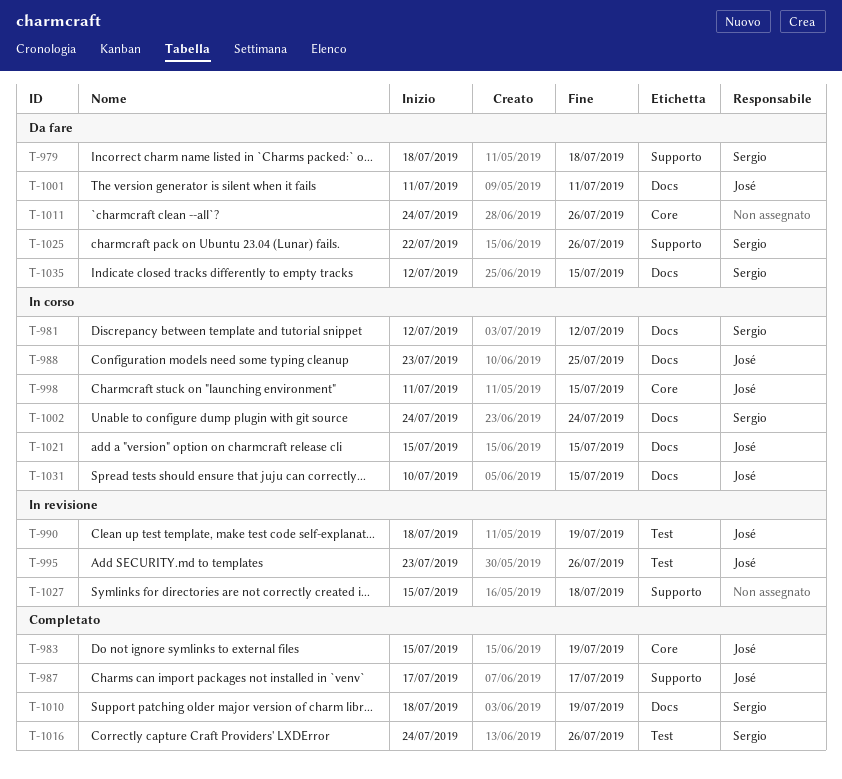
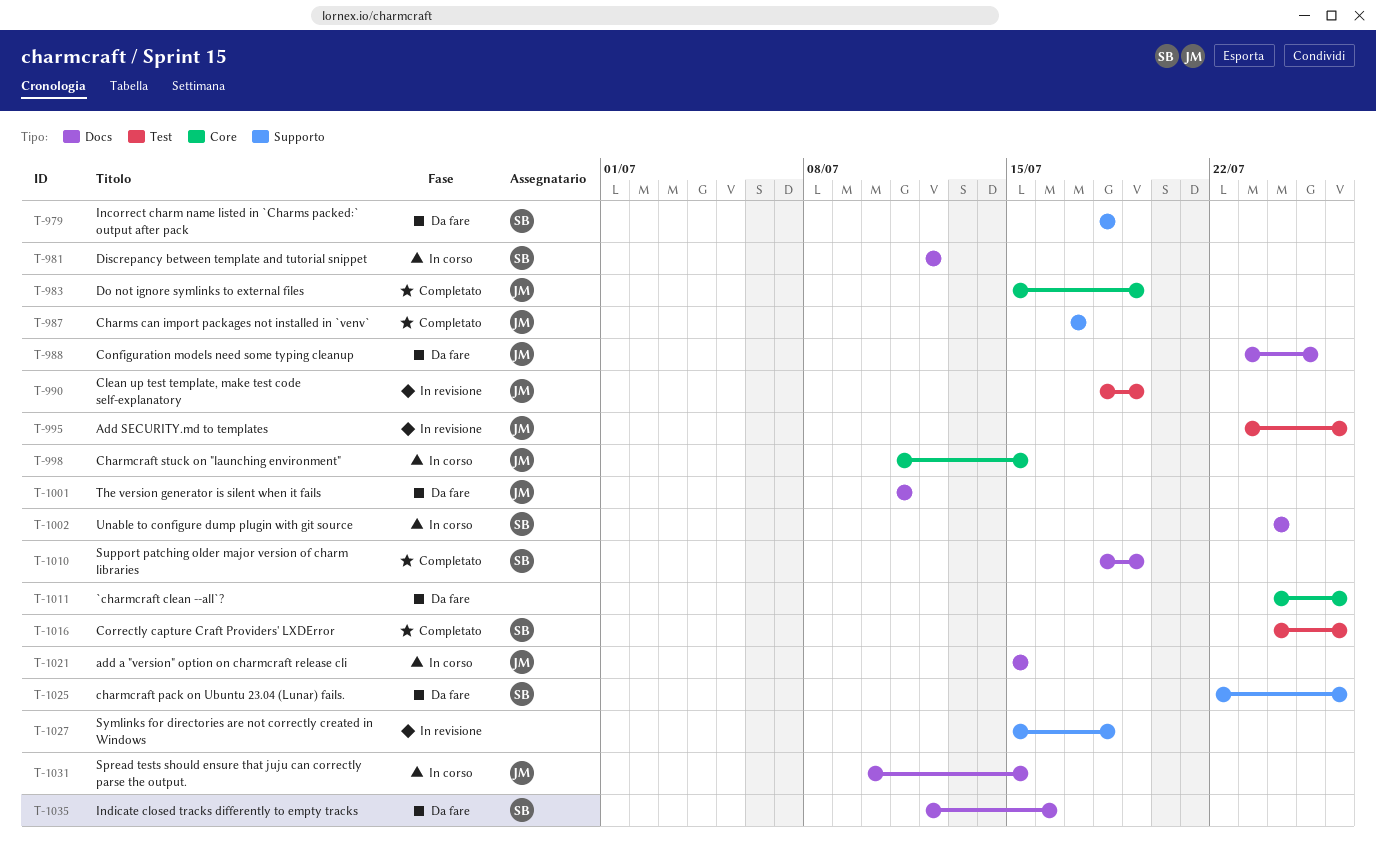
T-988, status: In corso -> Da fare
T-1035, due: Jul 15 -> Jul 16

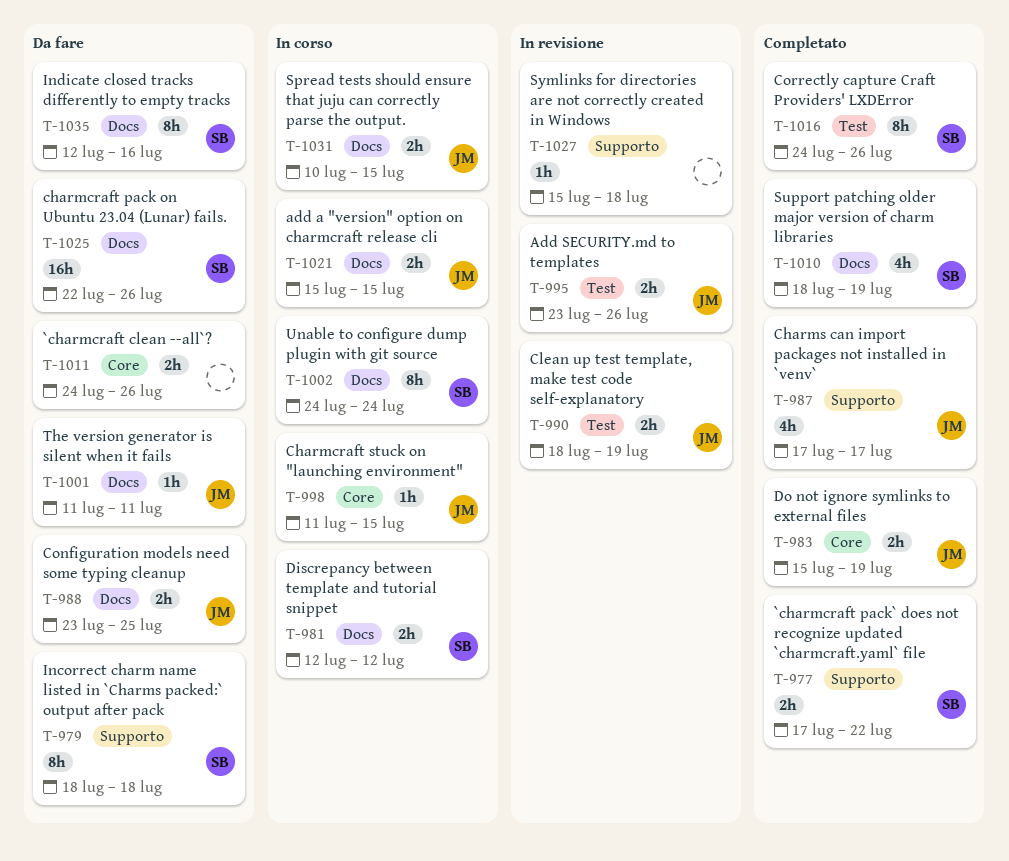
T-977: none -> present
T-1025, label: Supporto -> Docs

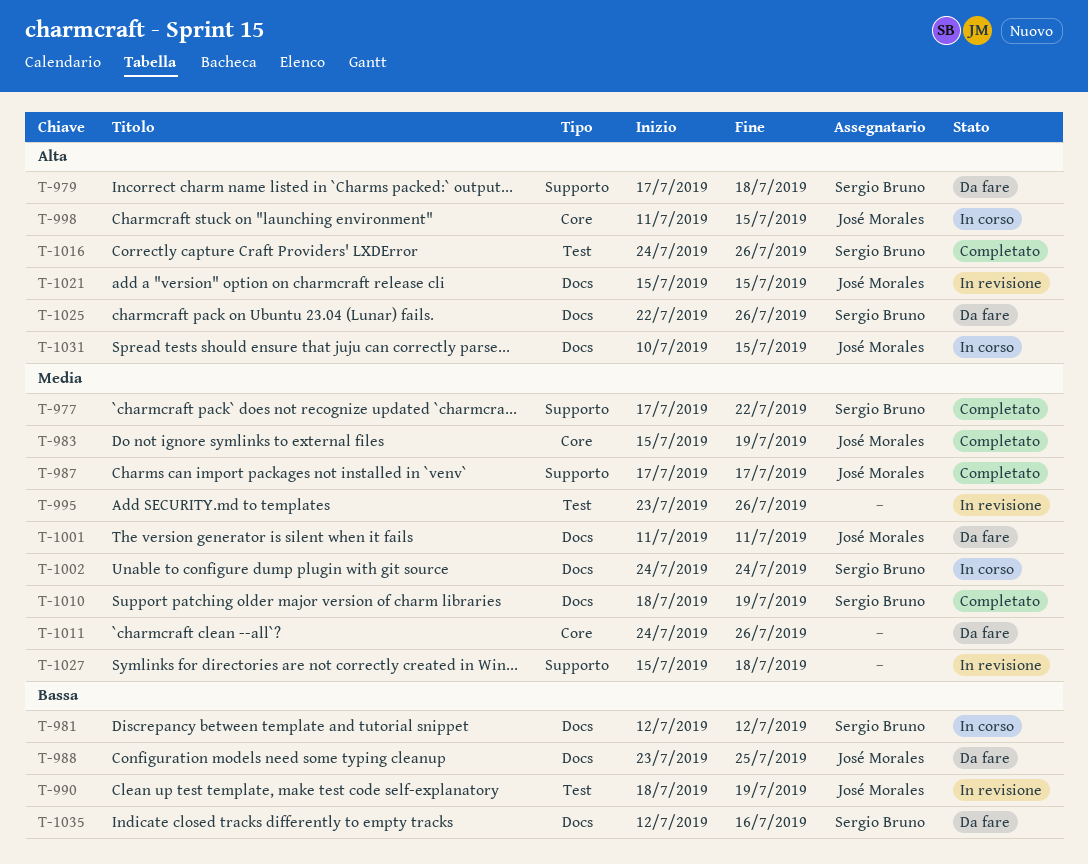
T-979, start: Jul 18 -> Jul 17
T-995, owner: José Morales -> none
T-1021, status: In corso -> In revisione

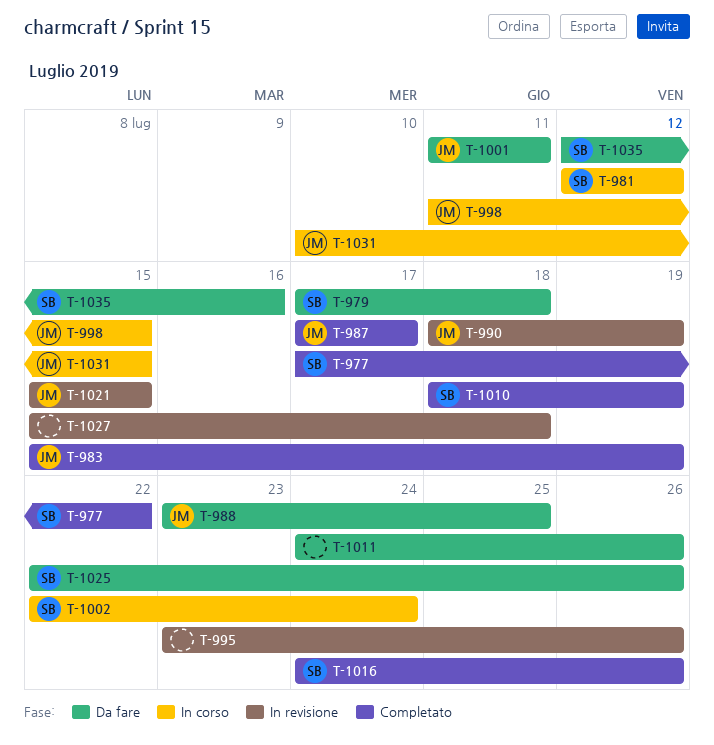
T-1002, start: Jul 24 -> Jul 22

